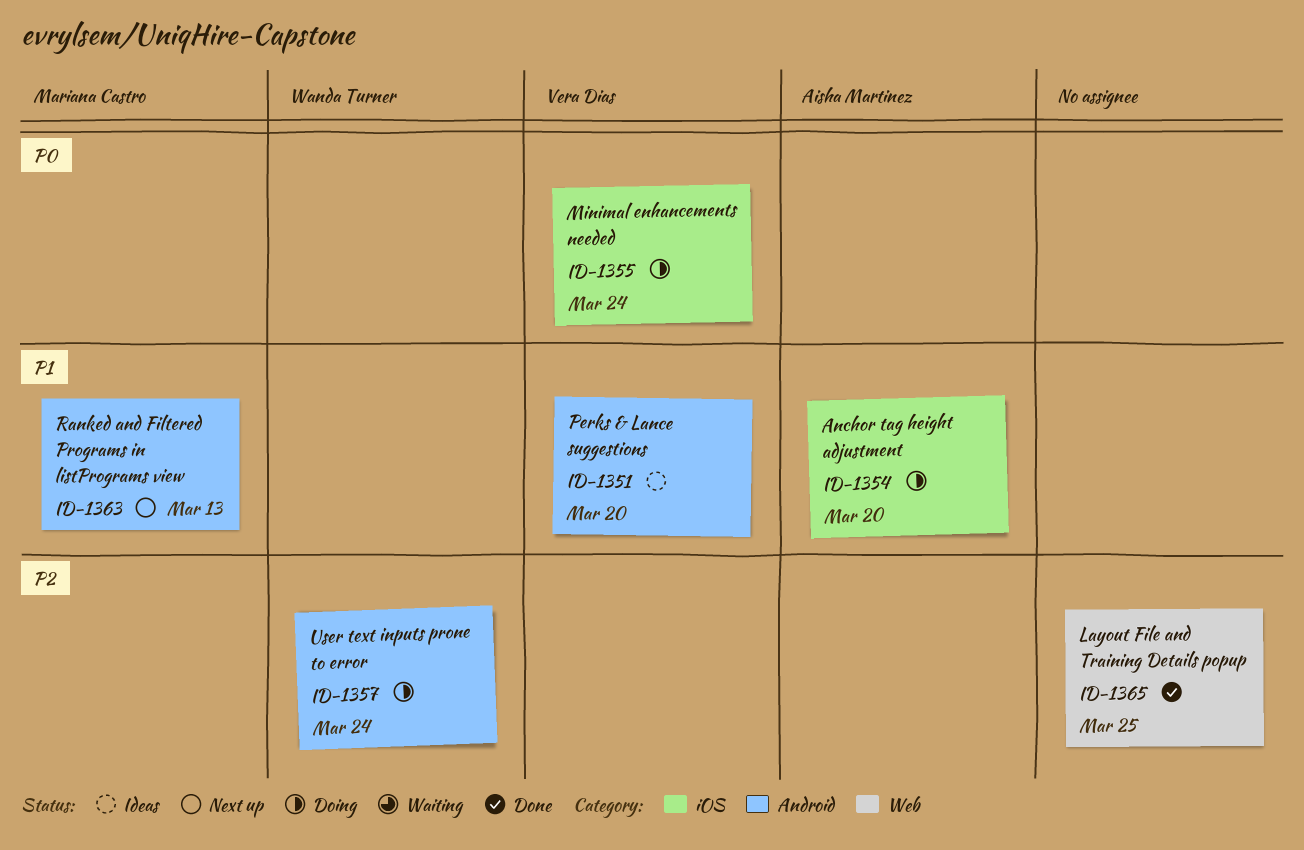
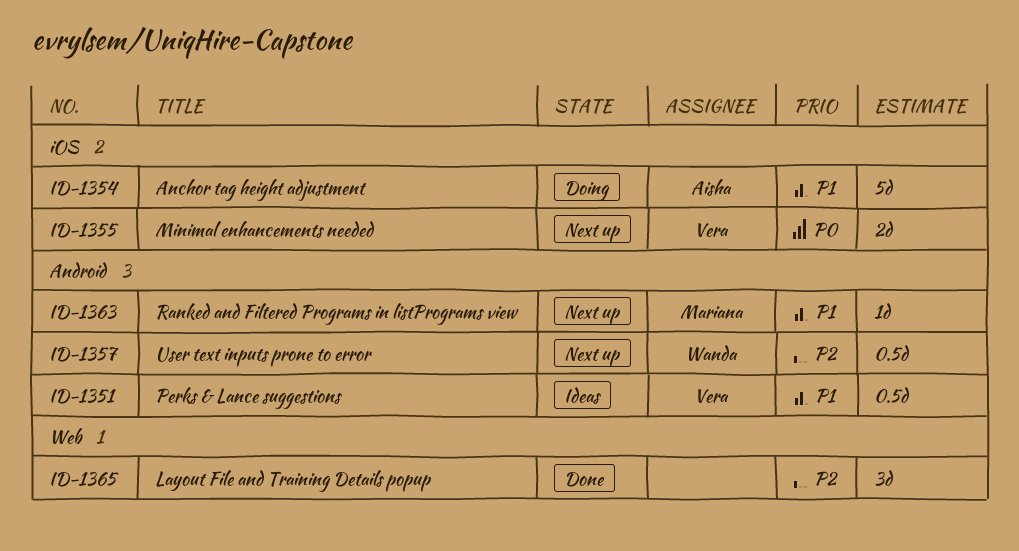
ID-1355, status: Doing -> Next up
ID-1357, status: Doing -> Next up

